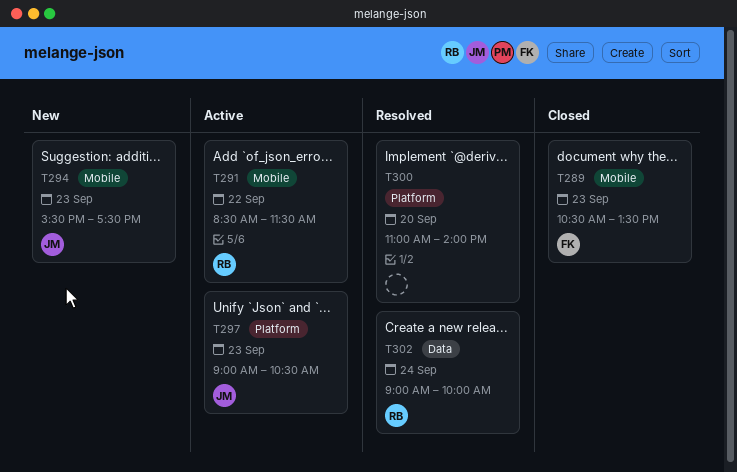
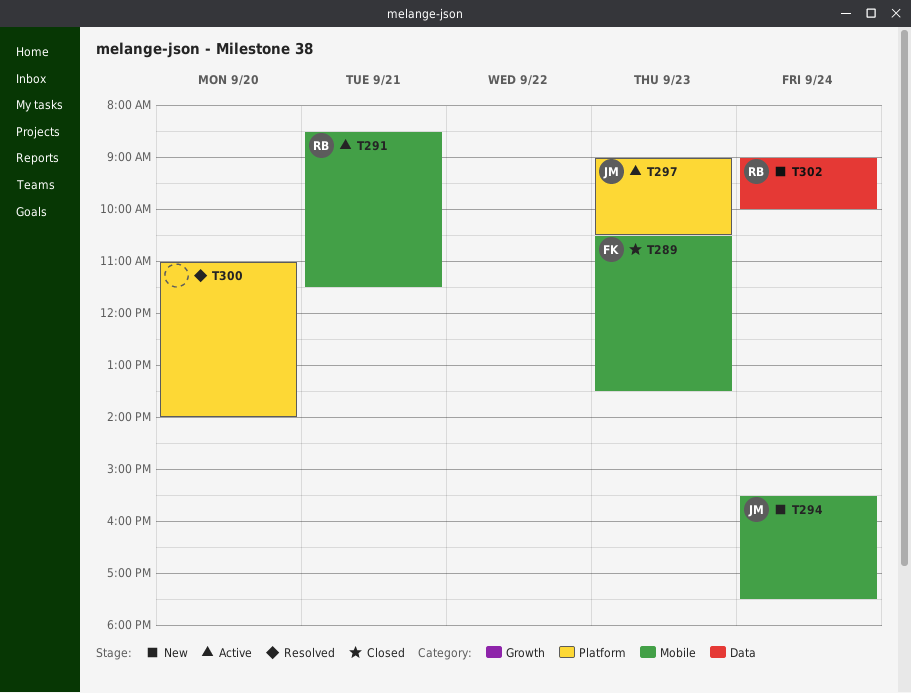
T291, day: Sep 22 -> Sep 21
T294, day: Sep 23 -> Sep 24
T302, status: Resolved -> New

